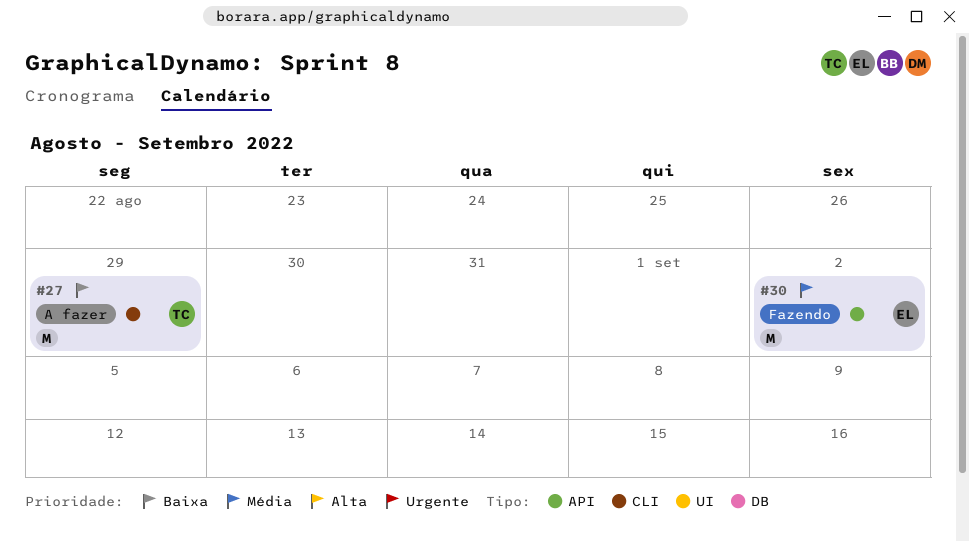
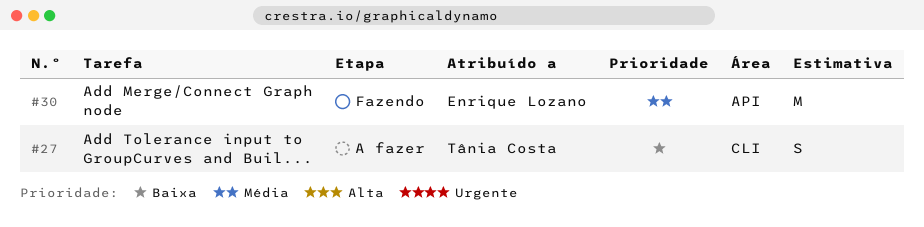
#27, estimate: M -> S

